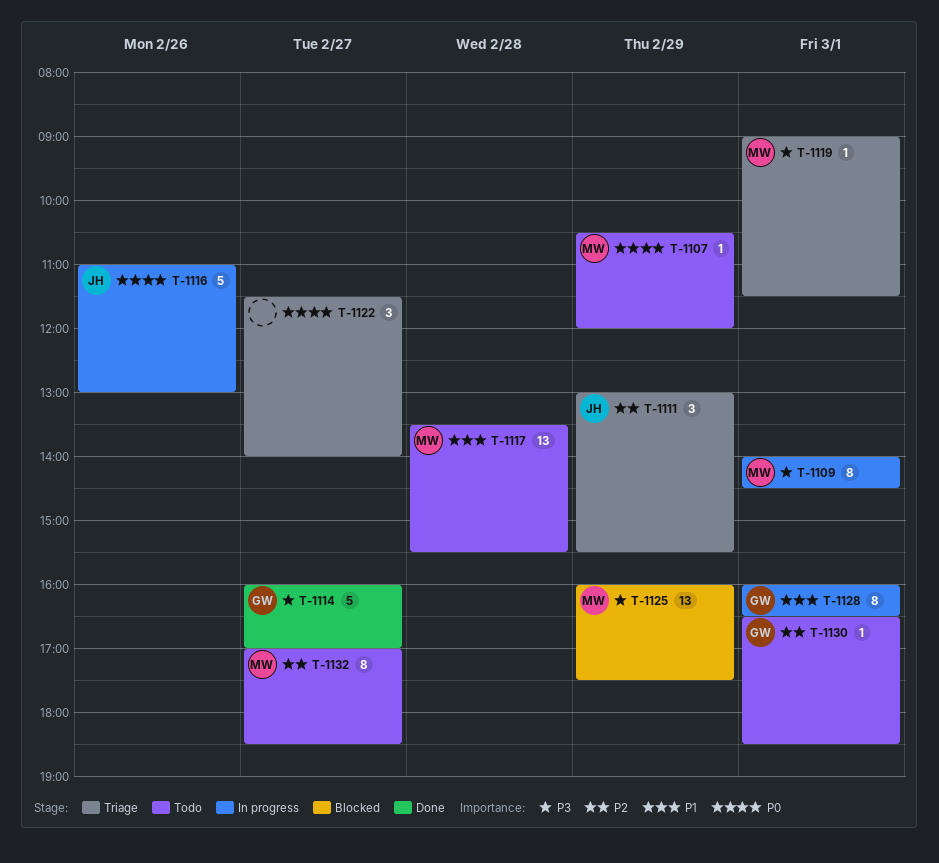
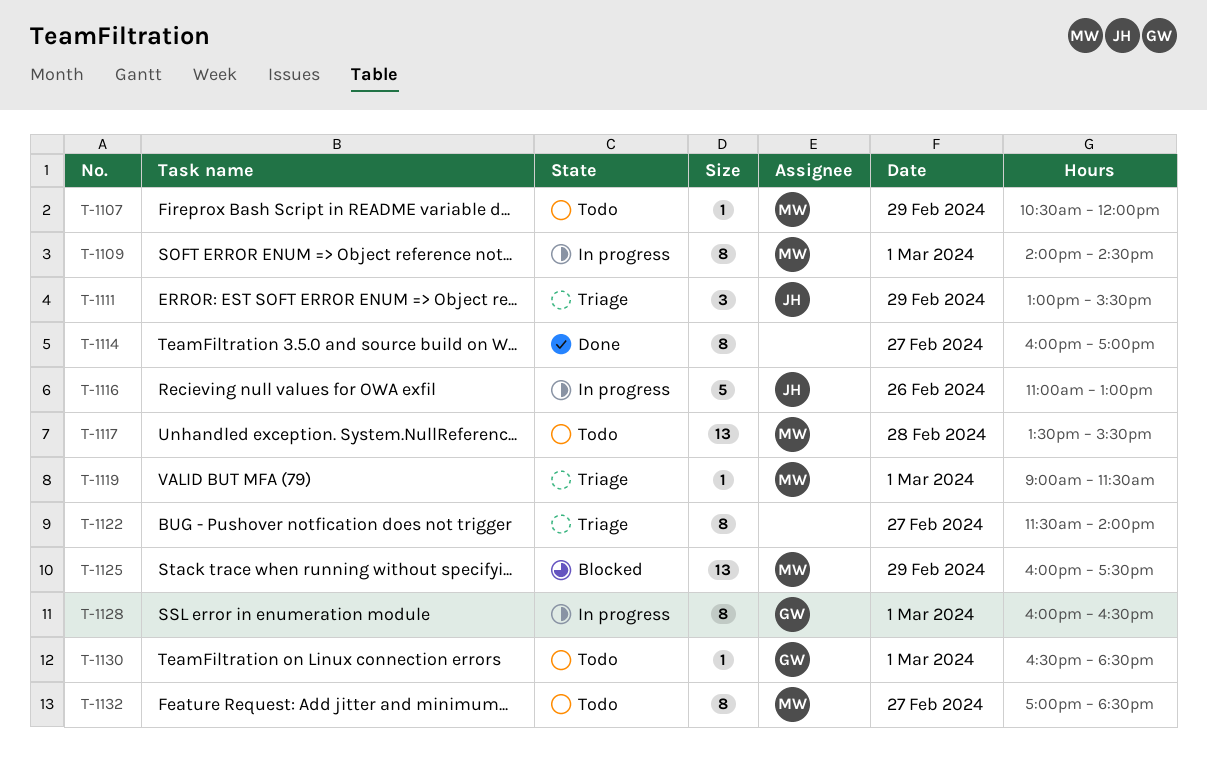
T-1114, owner: GW -> none
T-1114, estimate: 5 -> 8
T-1122, estimate: 3 -> 8

